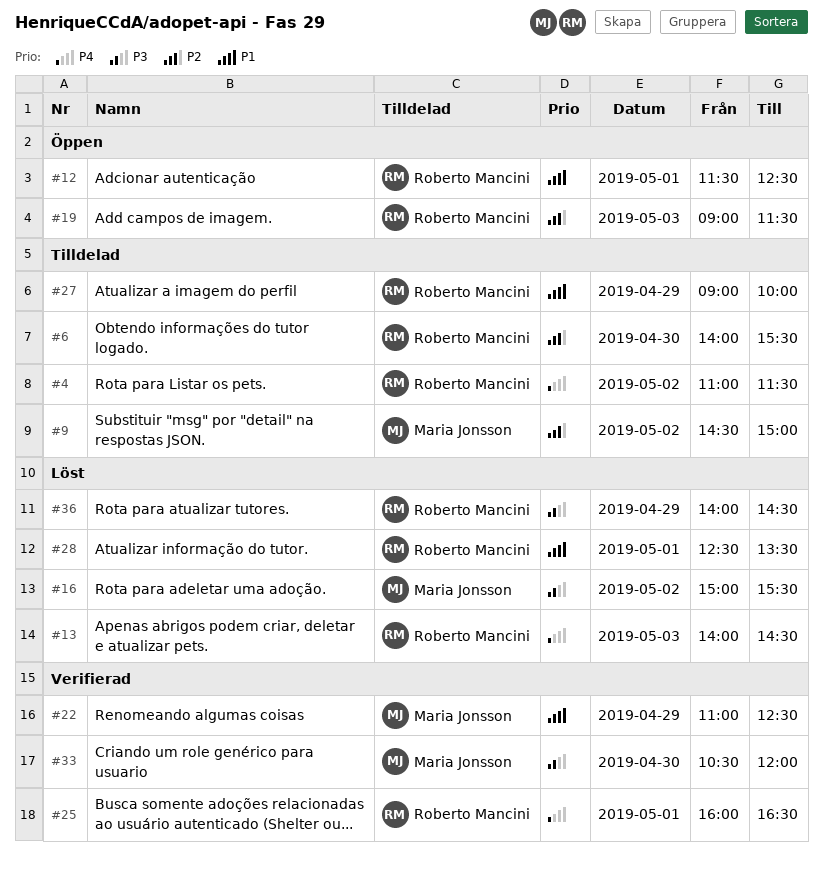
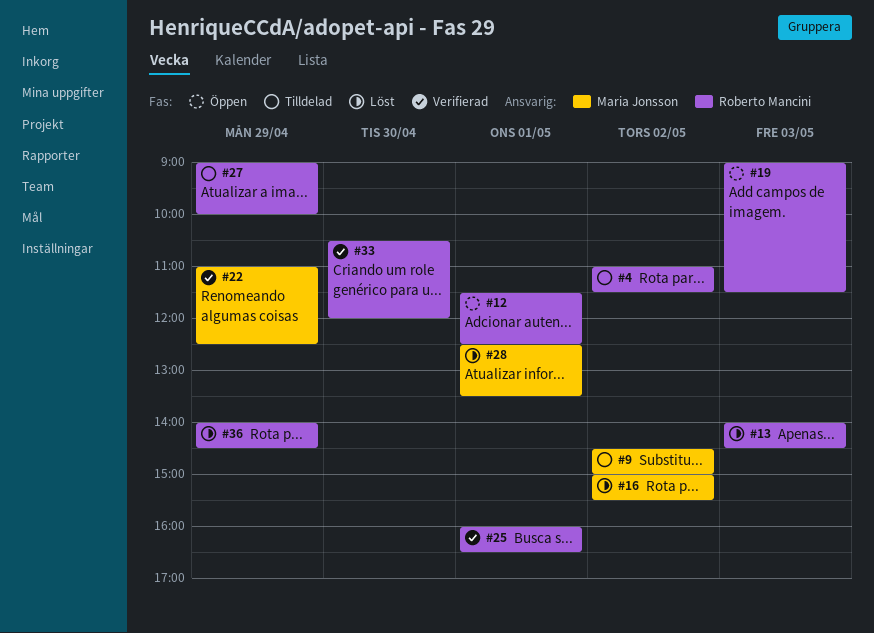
#6: present -> none
#28, owner: Roberto Mancini -> Maria Jonsson
#33, owner: Maria Jonsson -> Roberto Mancini

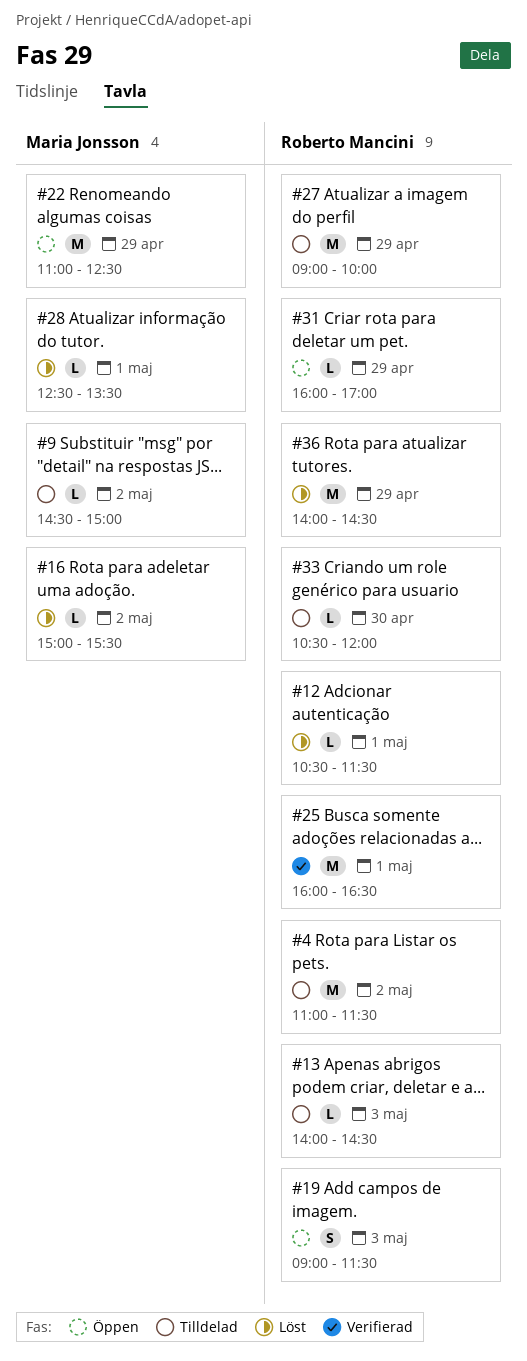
#12, status: Öppen -> Löst
#12, begins: 11:30 -> 10:30
#12, ends: 12:30 -> 11:30
#13, status: Löst -> Tilldelad
#22, status: Verifierad -> Öppen
#31: none -> present
#33, status: Verifierad -> Tilldelad

